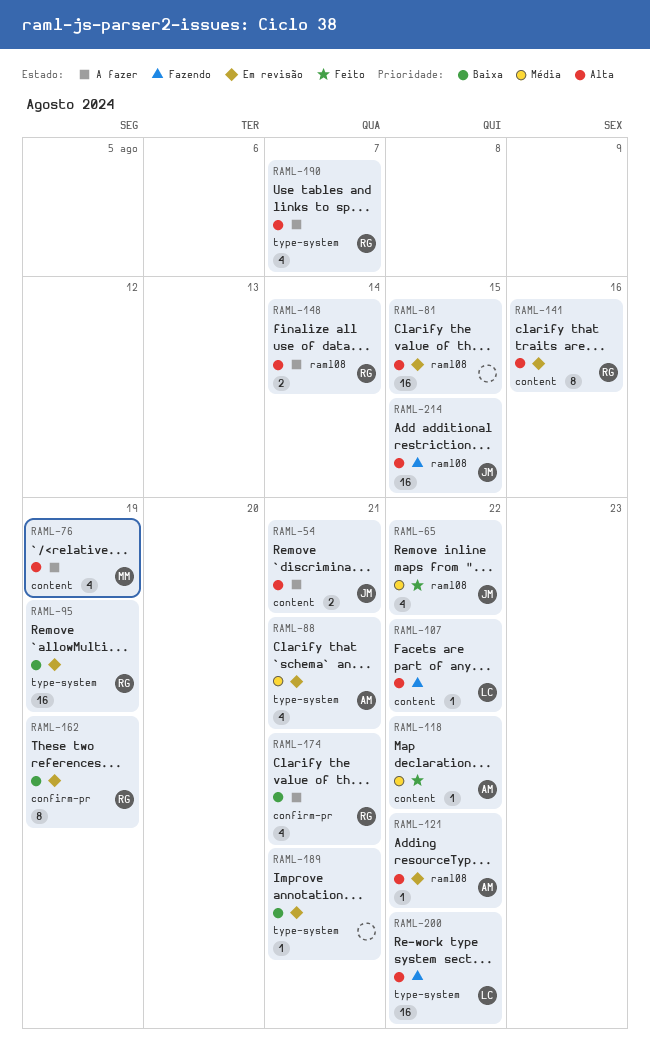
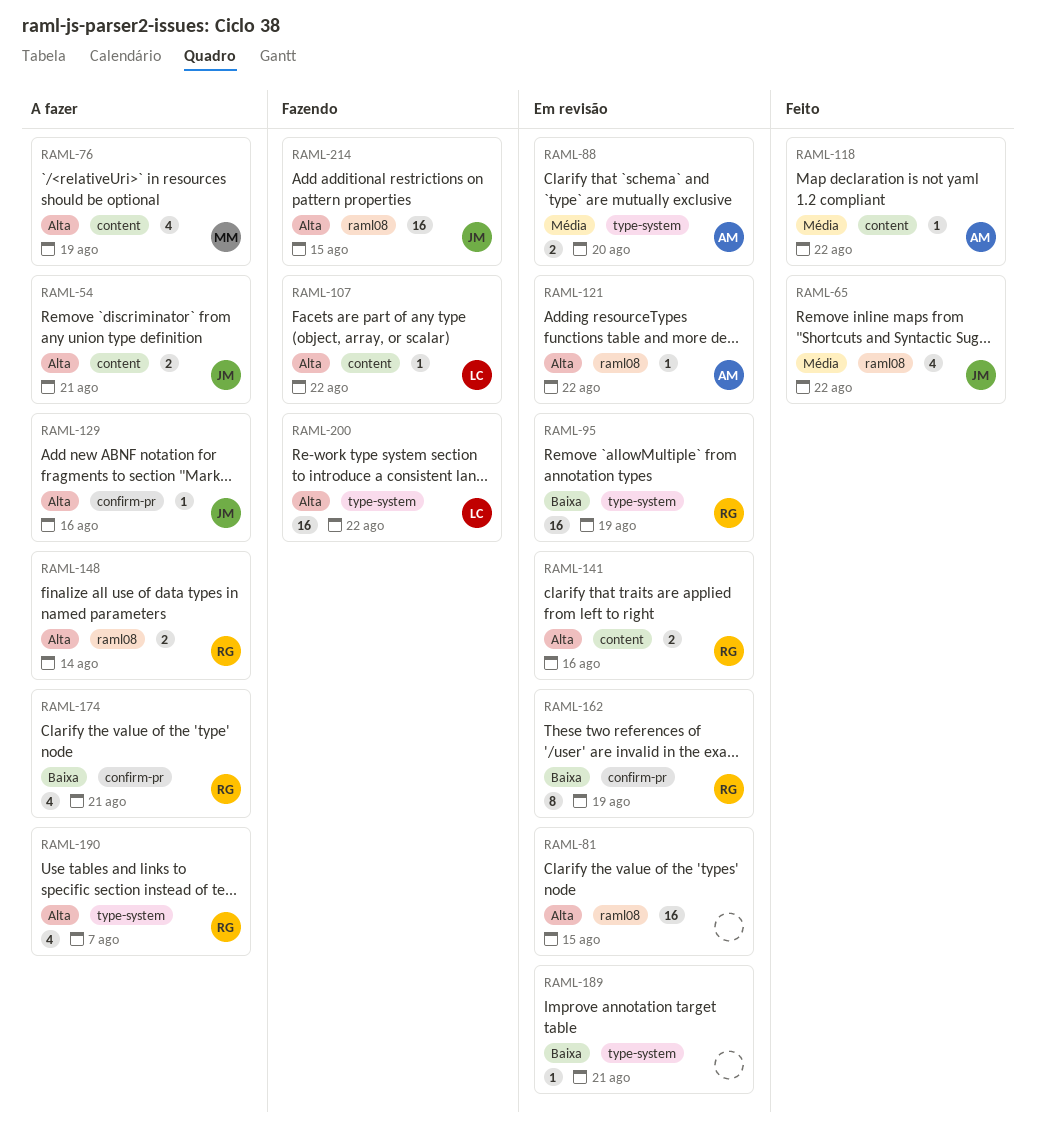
RAML-88, estimate: 4 -> 2
RAML-88, due: Aug 21 -> Aug 20
RAML-129: none -> present
RAML-141, estimate: 8 -> 2

